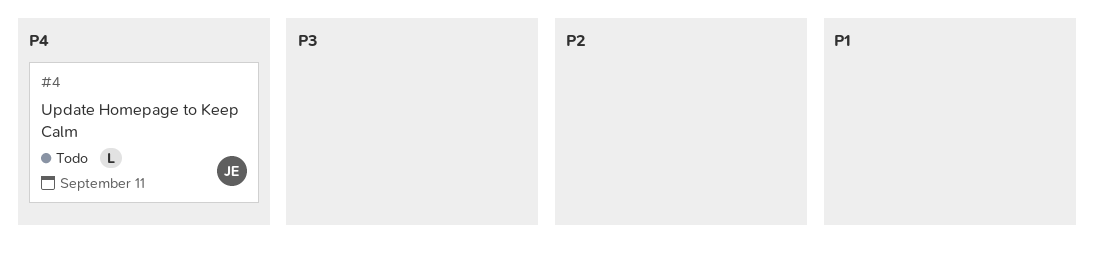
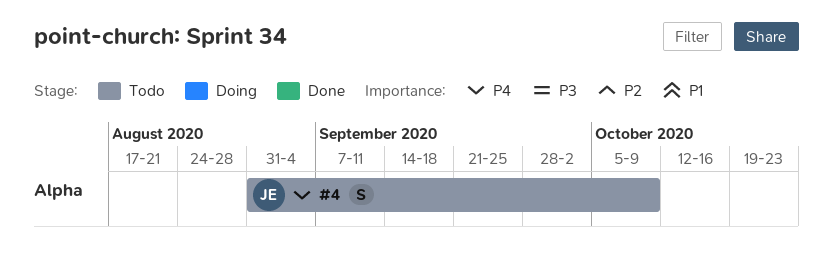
#4, estimate: L -> S
#4, due: Sep 11 -> Oct 9

